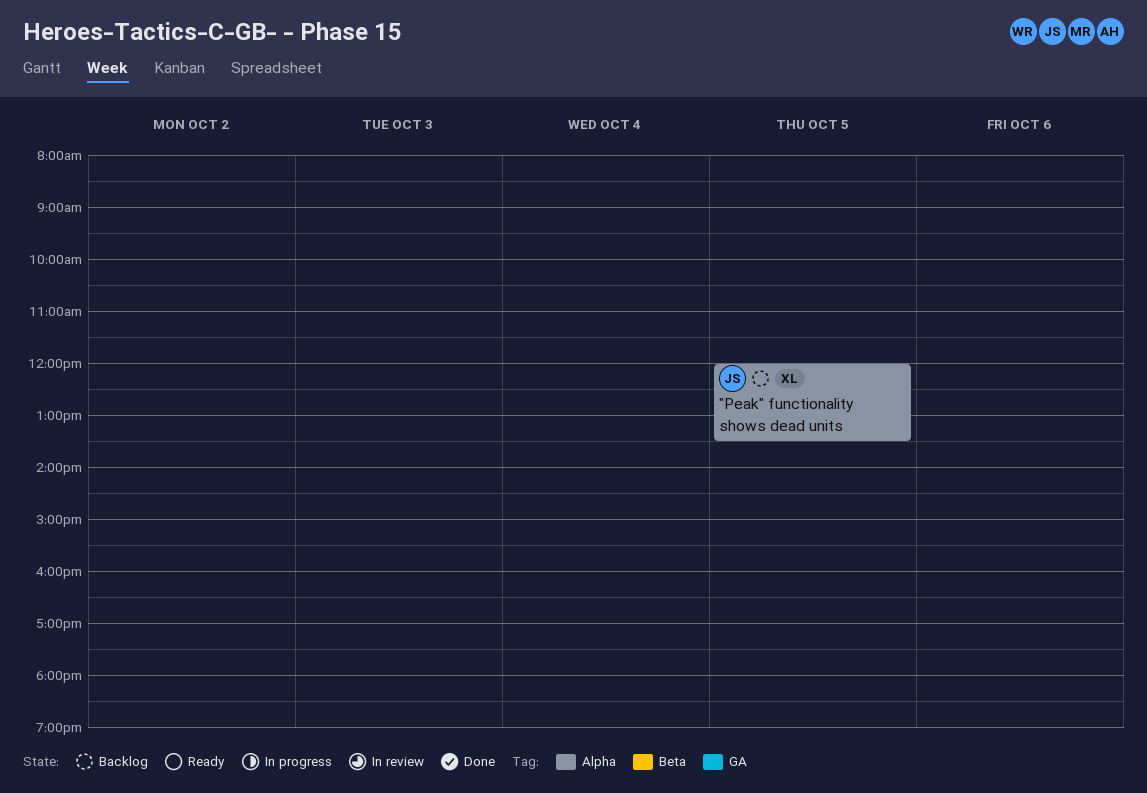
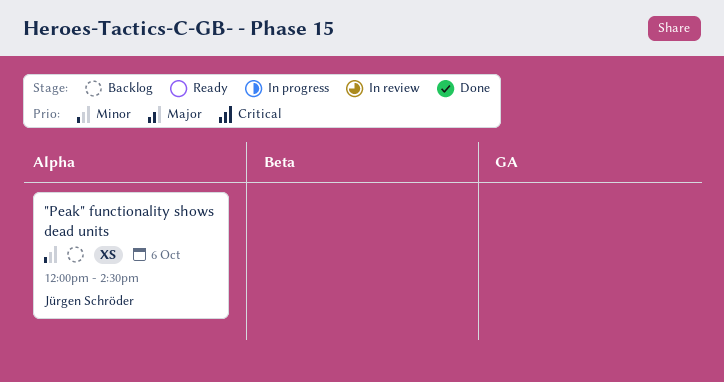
"Peak" functionality shows dead units, estimate: XL -> XS
"Peak" functionality shows dead units, day: Oct 5 -> Oct 6
"Peak" functionality shows dead units, ends: 13:30 -> 14:30

